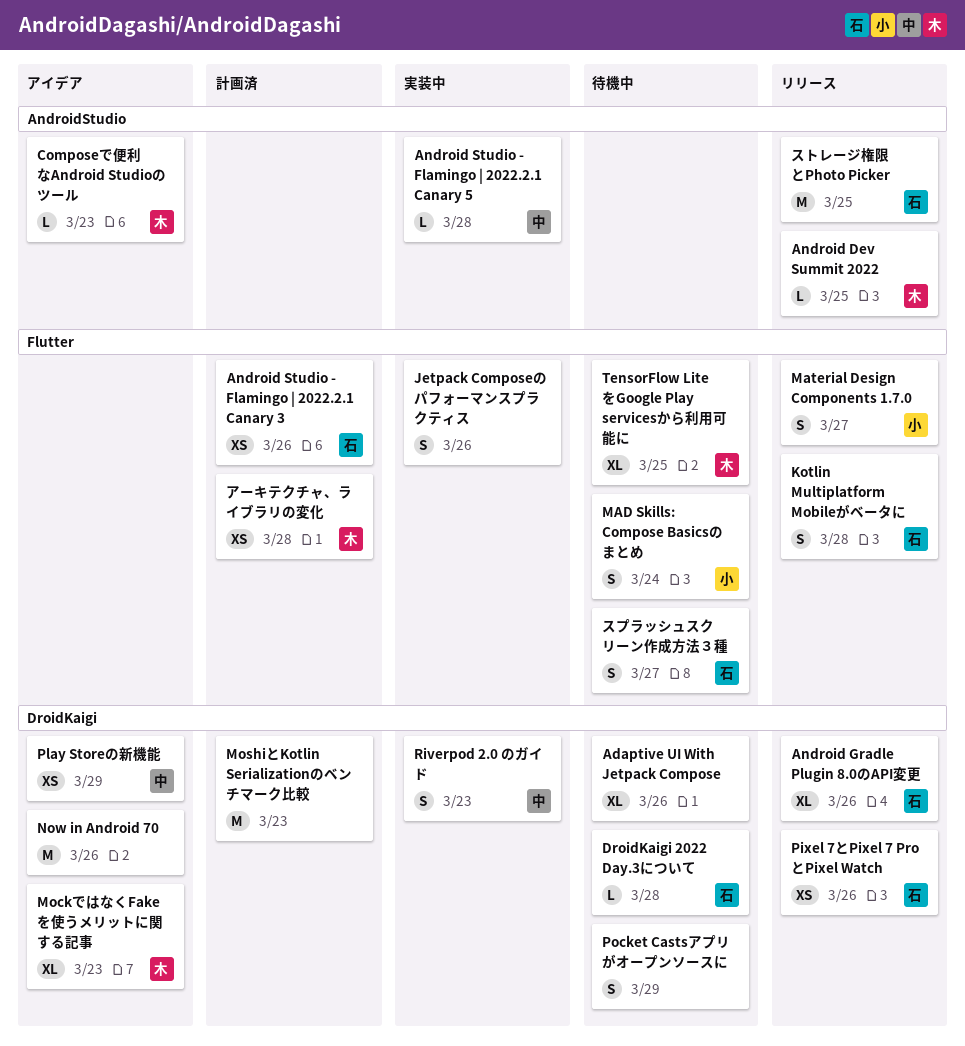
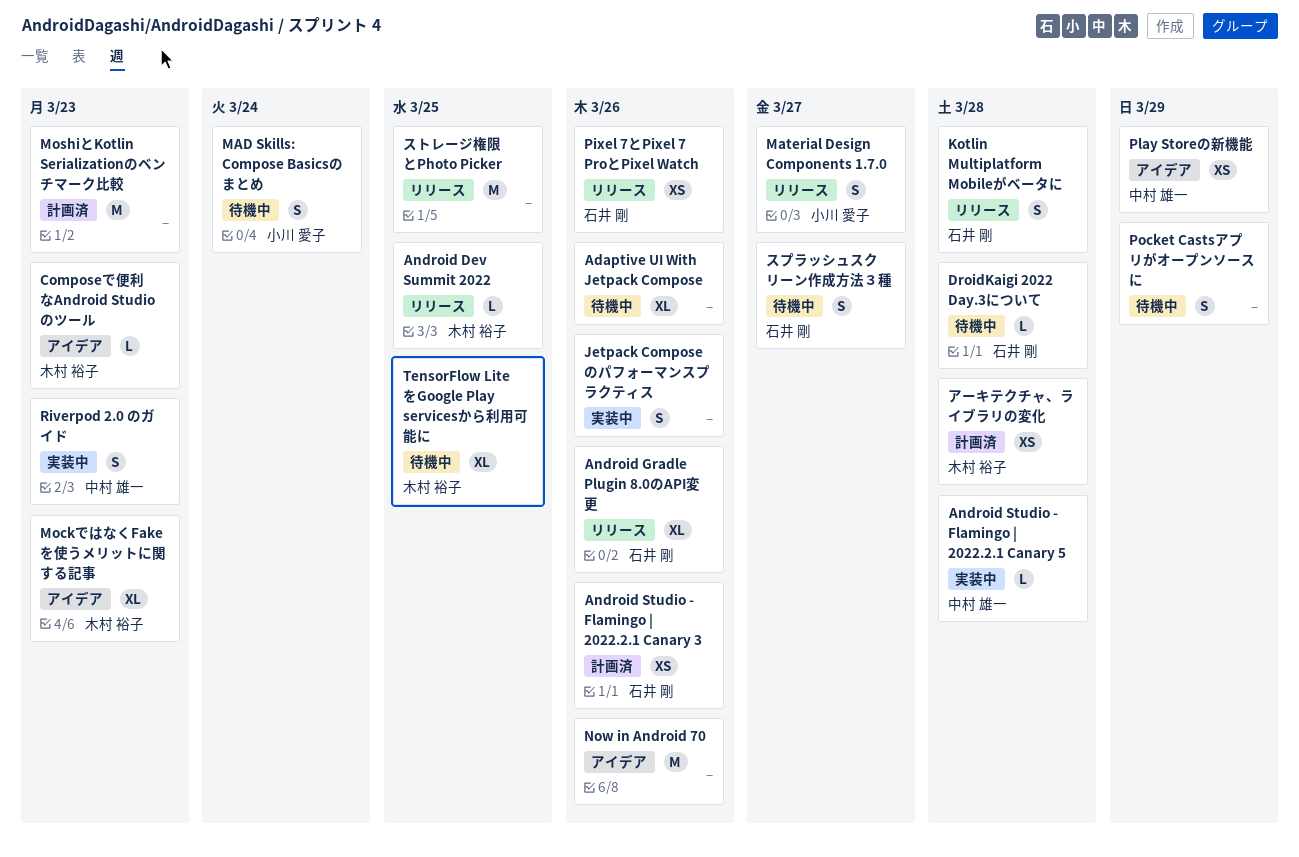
ストレージ権限とPhoto Picker, owner: 石井 剛 -> none

